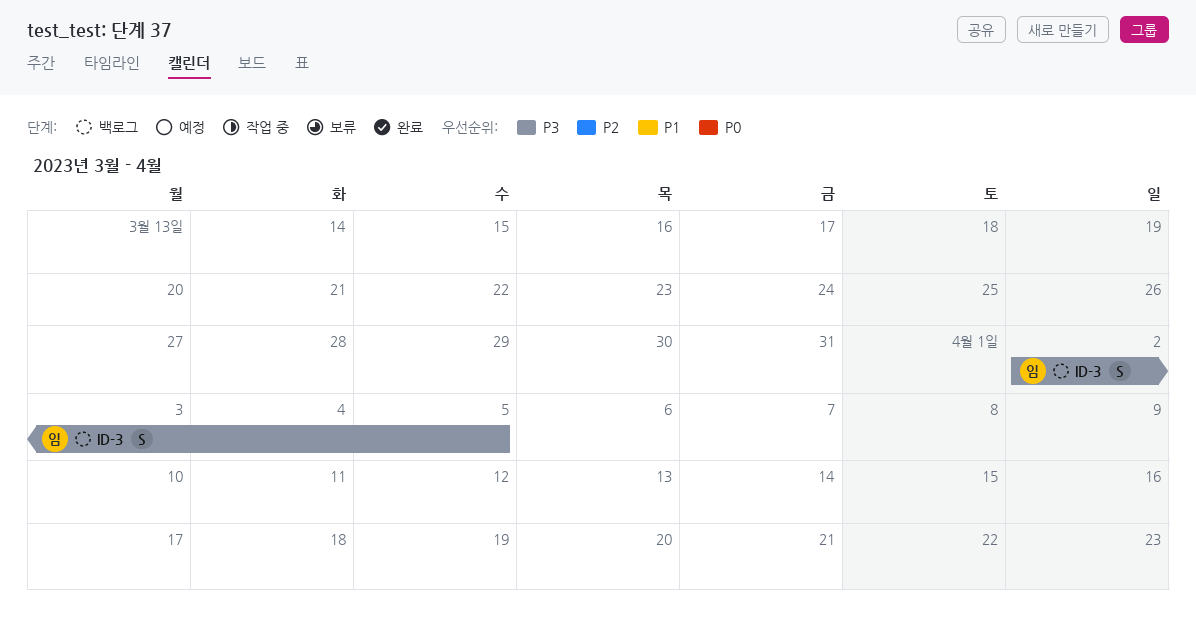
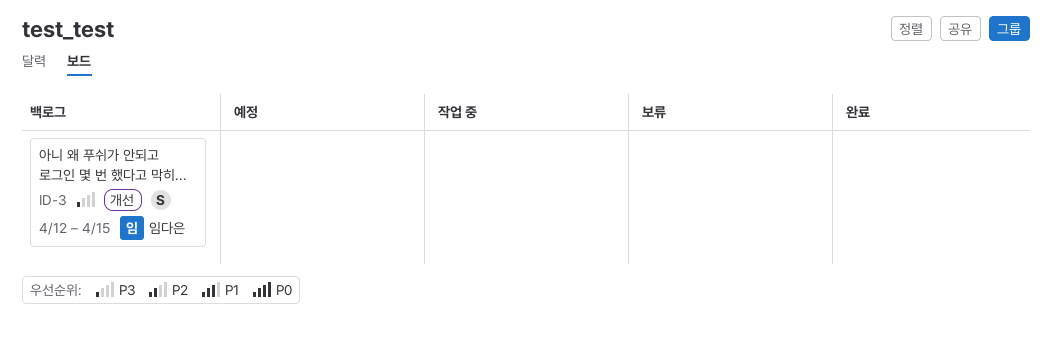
ID-3, start: Apr 2 -> Apr 12
ID-3, due: Apr 5 -> Apr 15

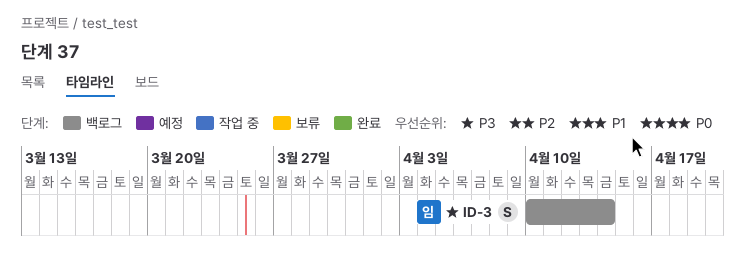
ID-3, start: Apr 12 -> Apr 10
ID-3, due: Apr 15 -> Apr 14

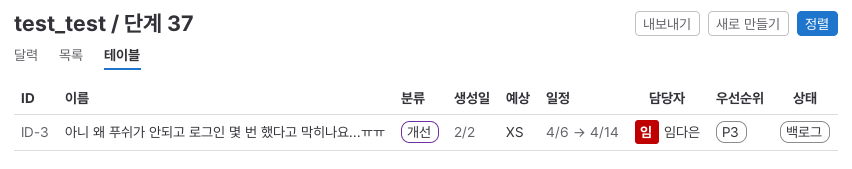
ID-3, estimate: S -> XS
ID-3, start: Apr 10 -> Apr 6

